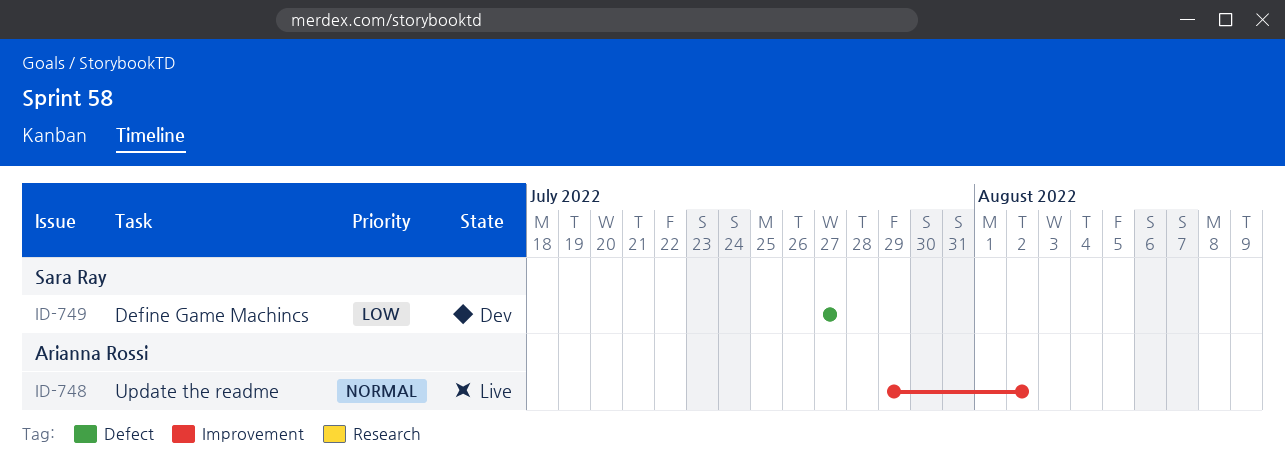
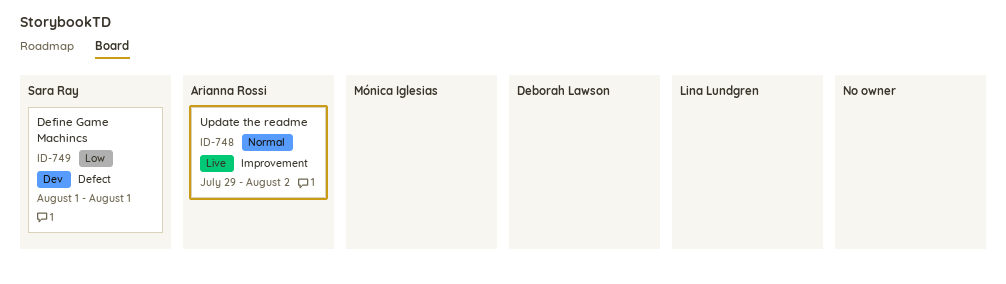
ID-749, start: Jul 27 -> Aug 1
ID-749, due: Jul 27 -> Aug 1

